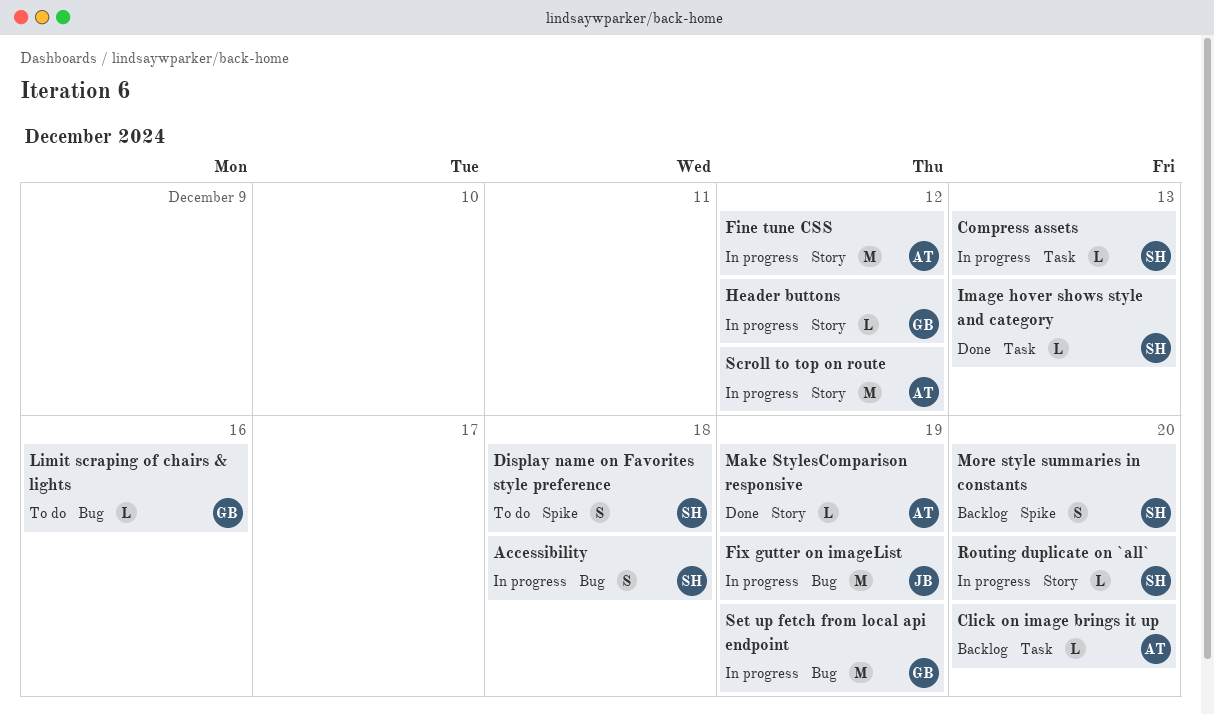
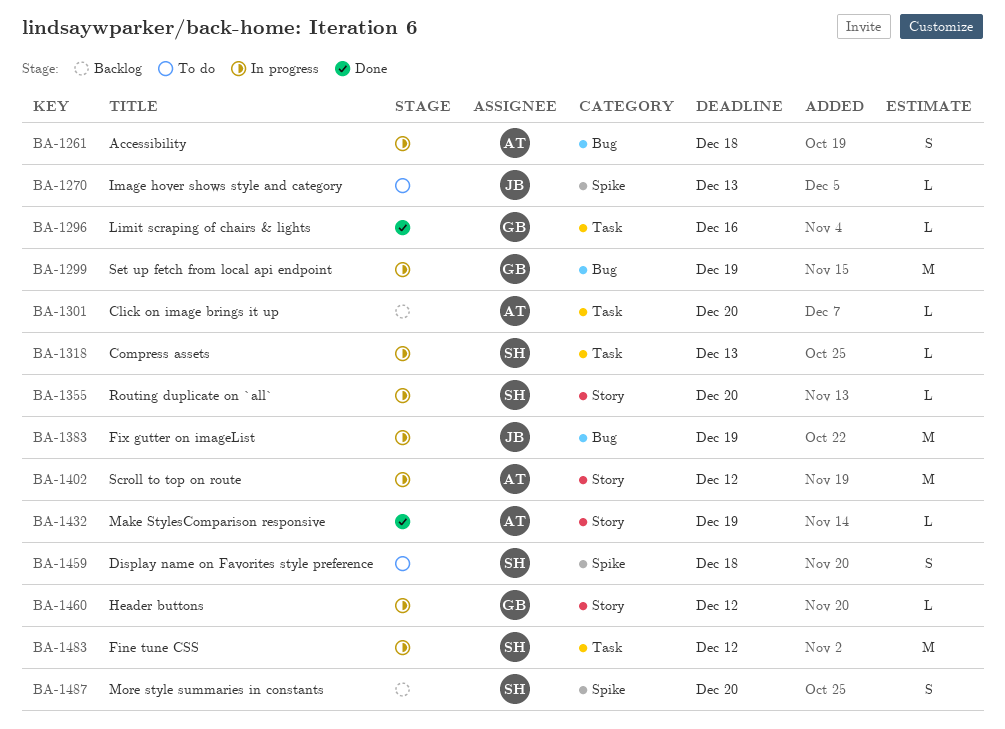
Accessibility, owner: SH -> AT
Fine tune CSS, owner: AT -> SH
Fine tune CSS, label: Story -> Task
Image hover shows style and category, status: Done -> To do
Image hover shows style and category, owner: SH -> JB
Image hover shows style and category, label: Task -> Spike
Limit scraping of chairs & lights, status: To do -> Done
Limit scraping of chairs & lights, label: Bug -> Task

